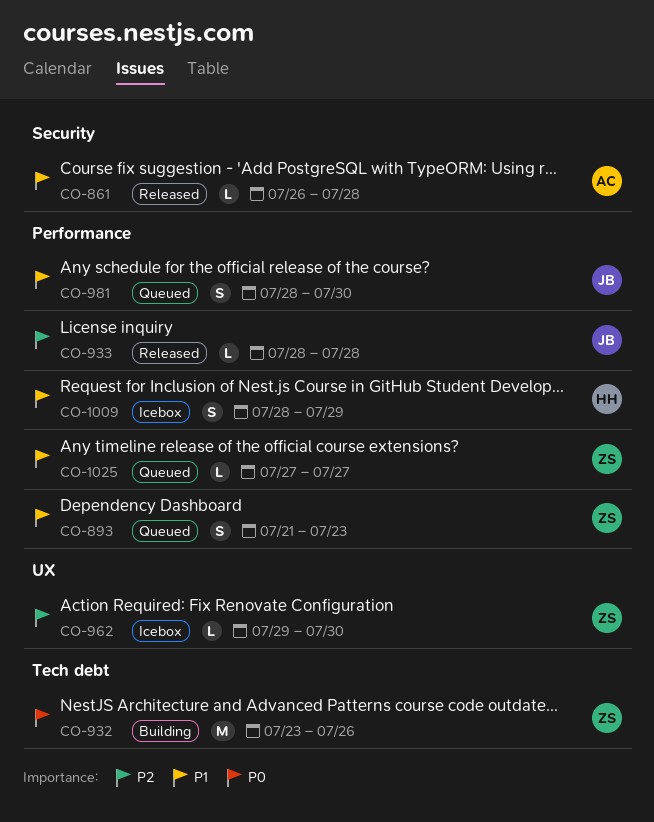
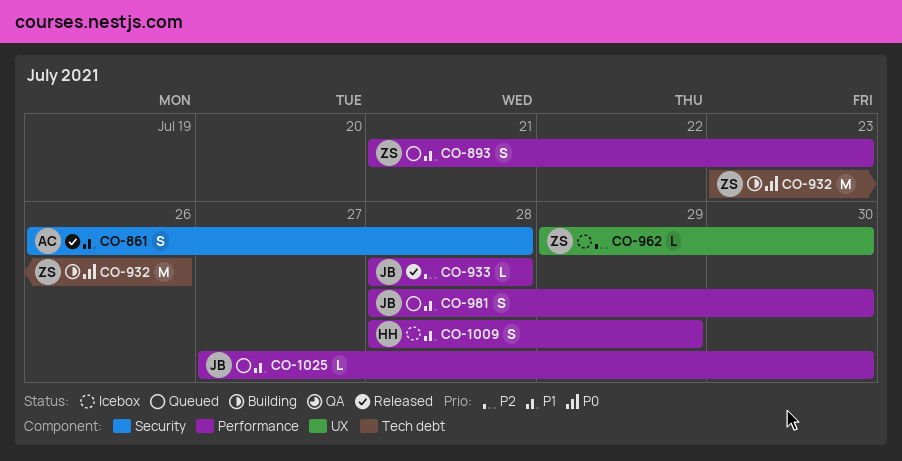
CO-861, estimate: L -> S
CO-1025, owner: ZS -> JB
CO-1025, due: Jul 27 -> Jul 30

